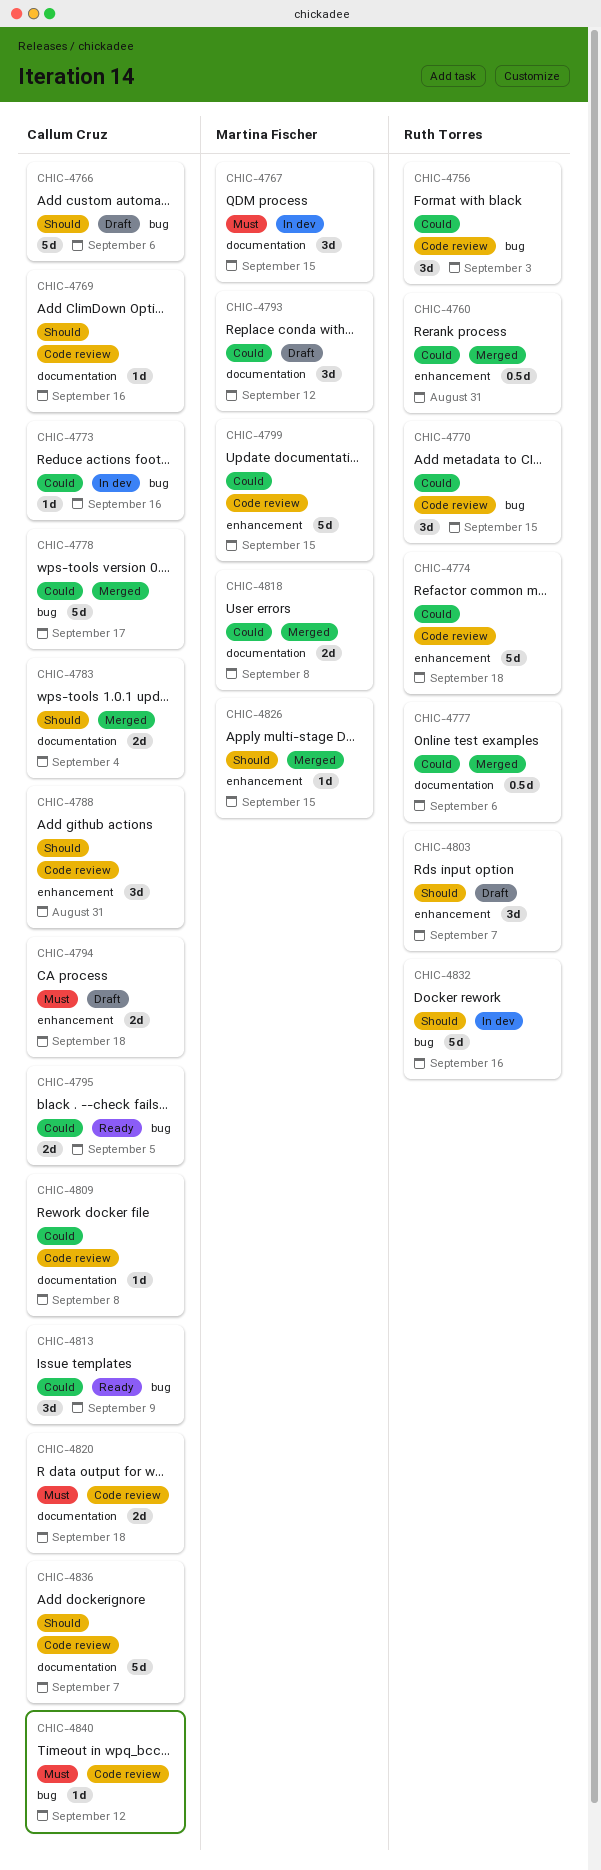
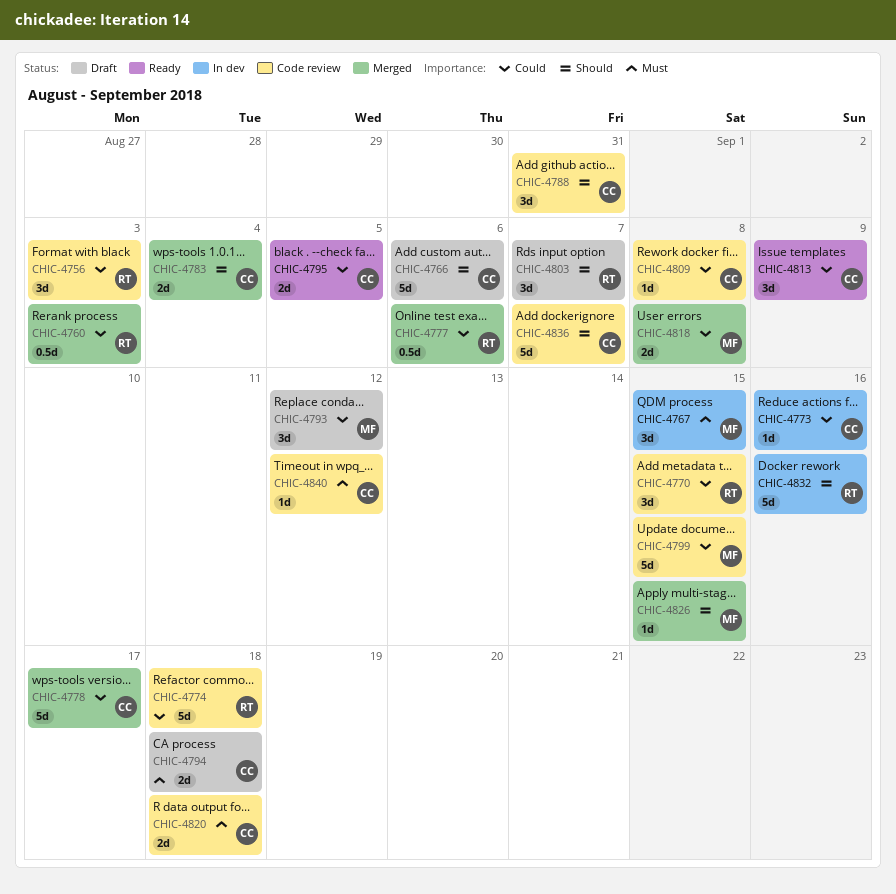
CHIC-4760, due: Aug 31 -> Sep 3
CHIC-4769: present -> none

